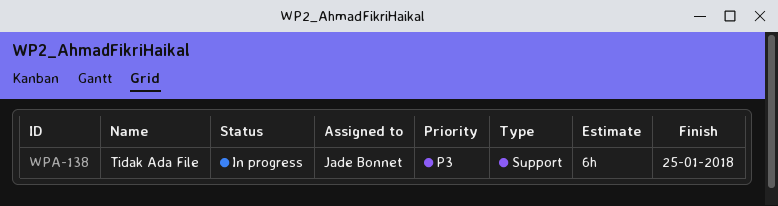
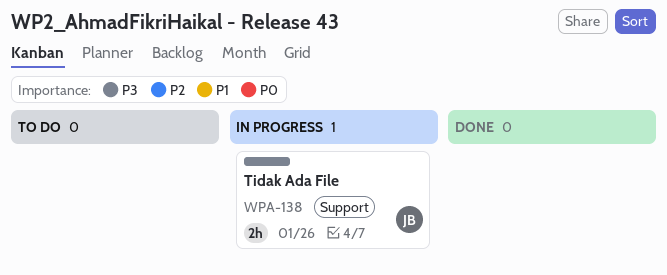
WPA-138, estimate: 6h -> 2h
WPA-138, due: Jan 25 -> Jan 26

